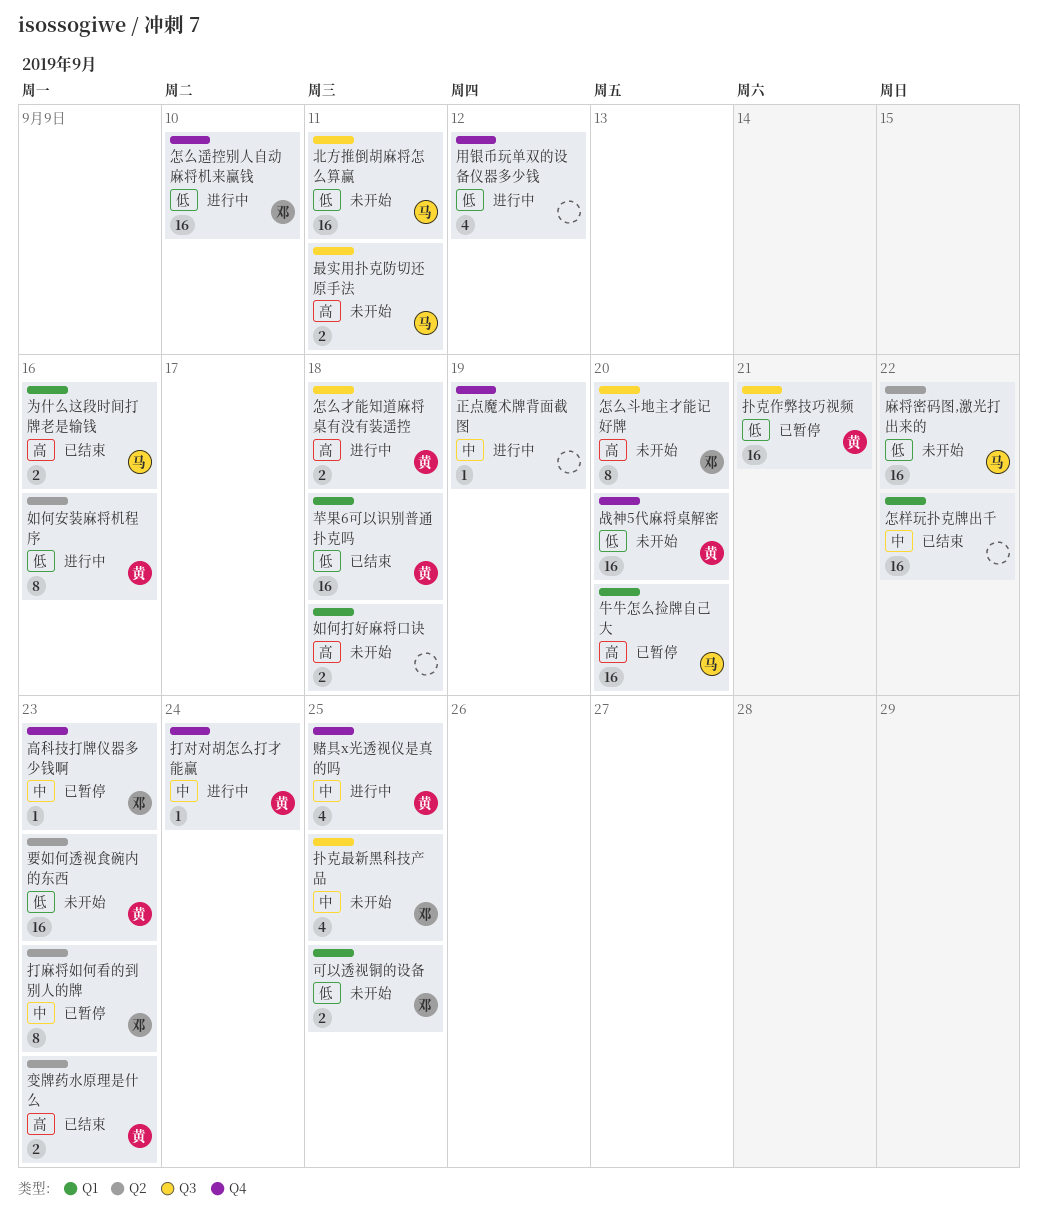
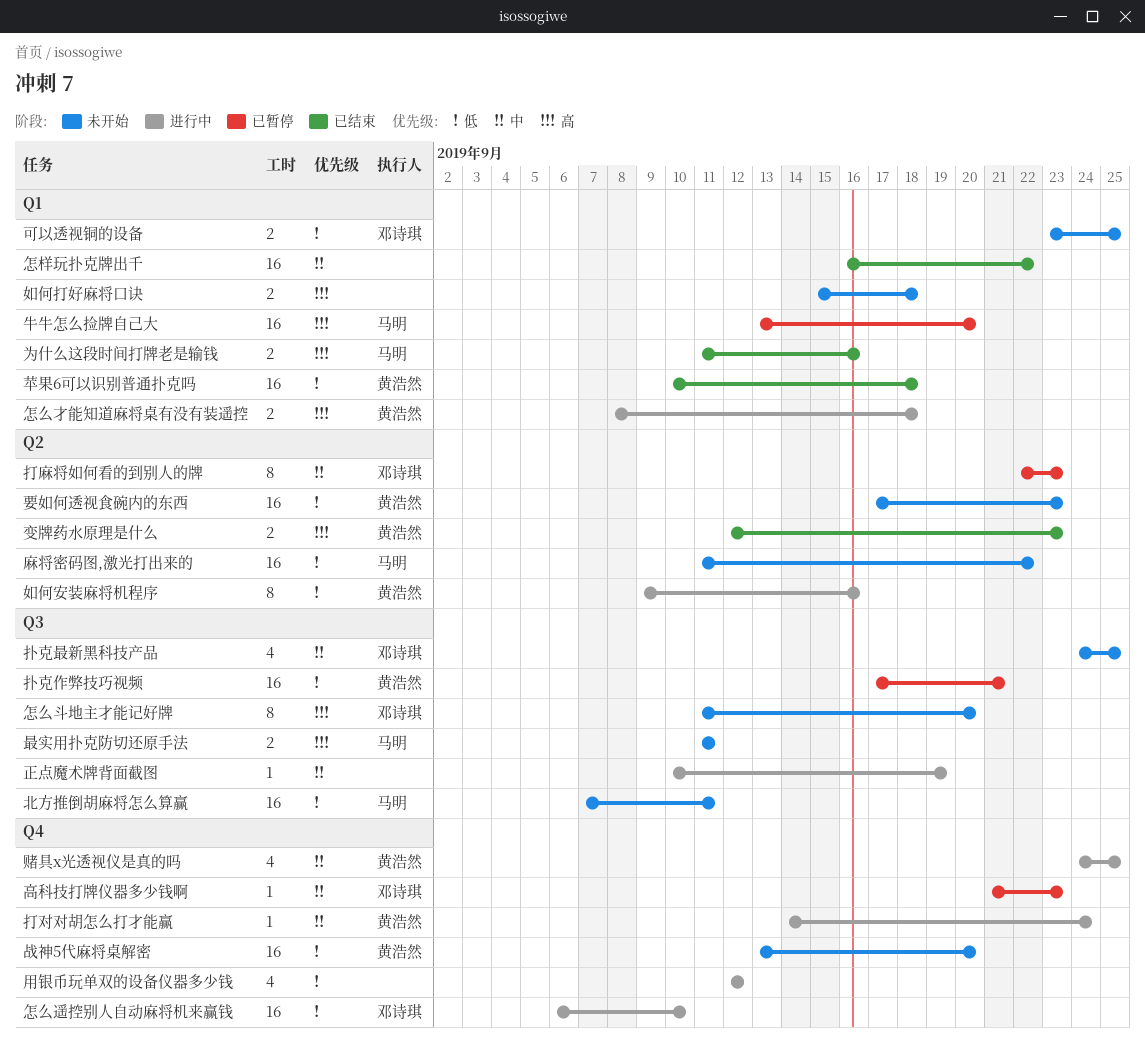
怎么才能知道麻将桌有没有装遥控, label: Q3 -> Q1
正点魔术牌背面截图, label: Q4 -> Q3

